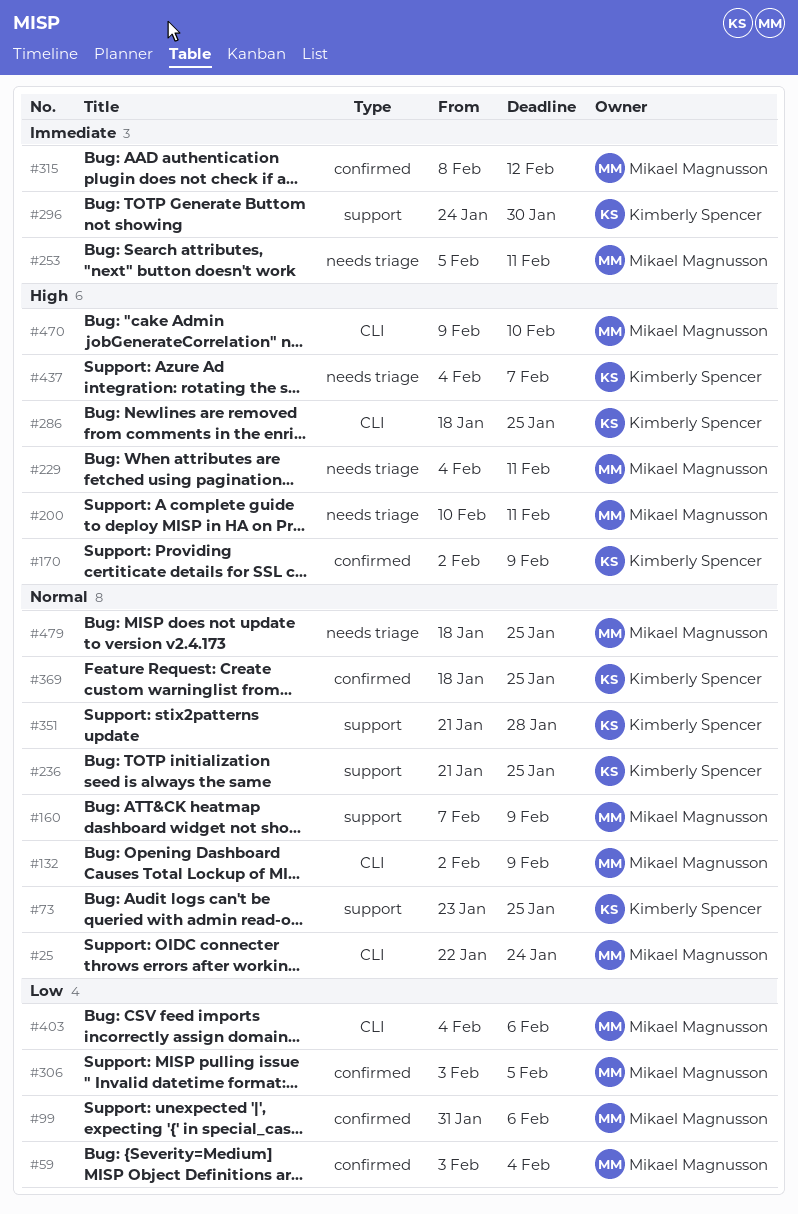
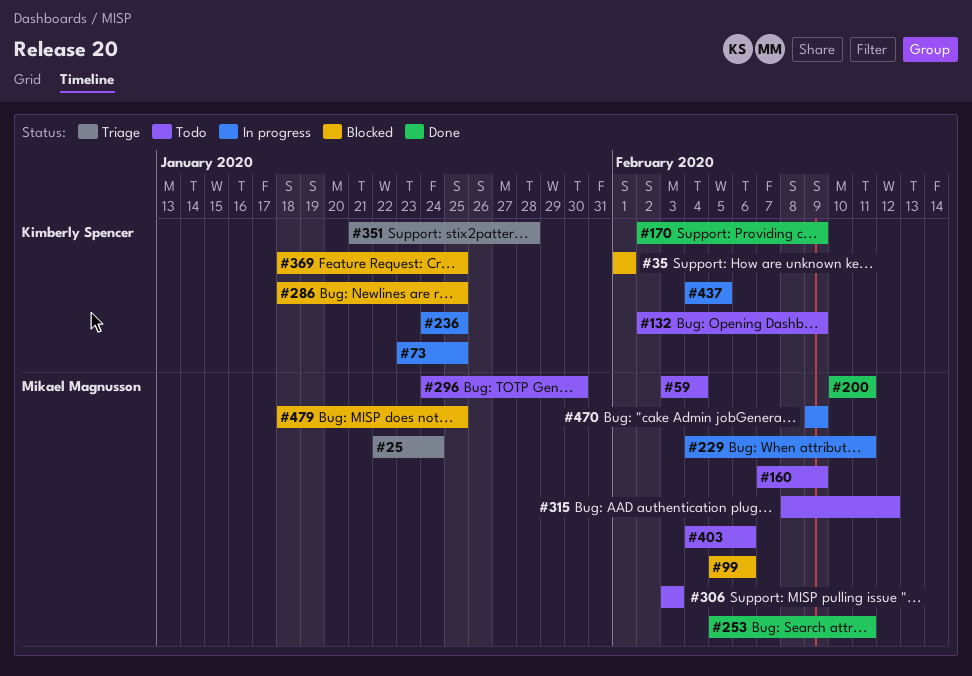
#35: none -> present
#99, start: Jan 31 -> Feb 5
#132, owner: Mikael Magnusson -> Kimberly Spencer
#236, start: Jan 21 -> Jan 24
#296, owner: Kimberly Spencer -> Mikael Magnusson
#306, due: Feb 5 -> Feb 3
#437, due: Feb 7 -> Feb 5
#470, due: Feb 10 -> Feb 9

